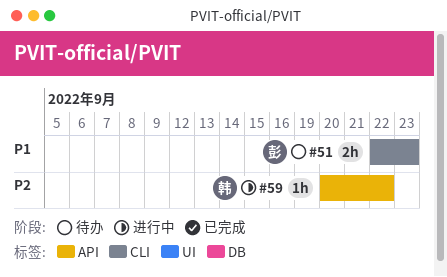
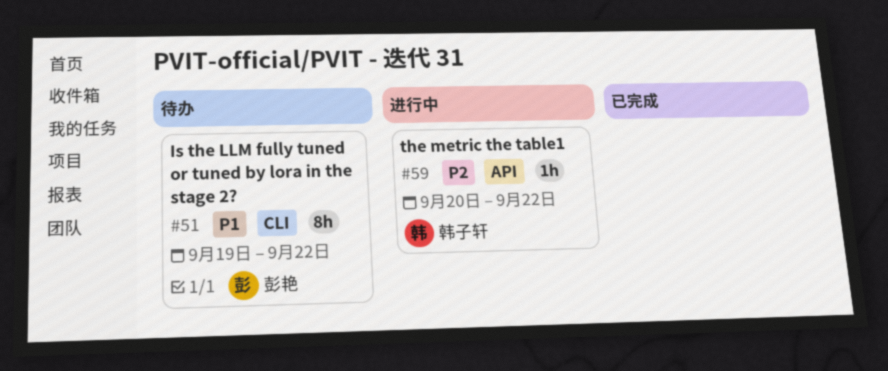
#51, estimate: 2h -> 8h
#51, start: Sep 22 -> Sep 19
#51, due: Sep 23 -> Sep 22

